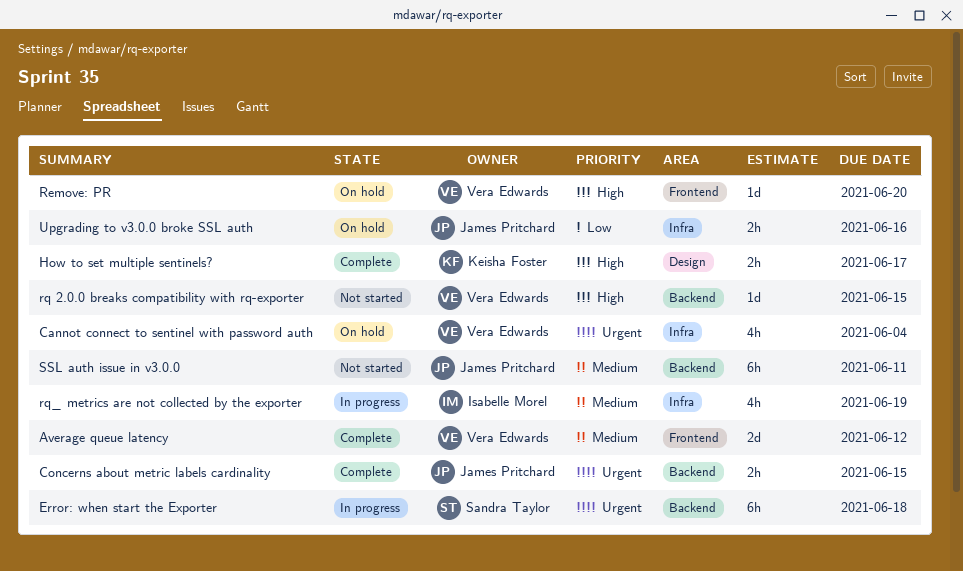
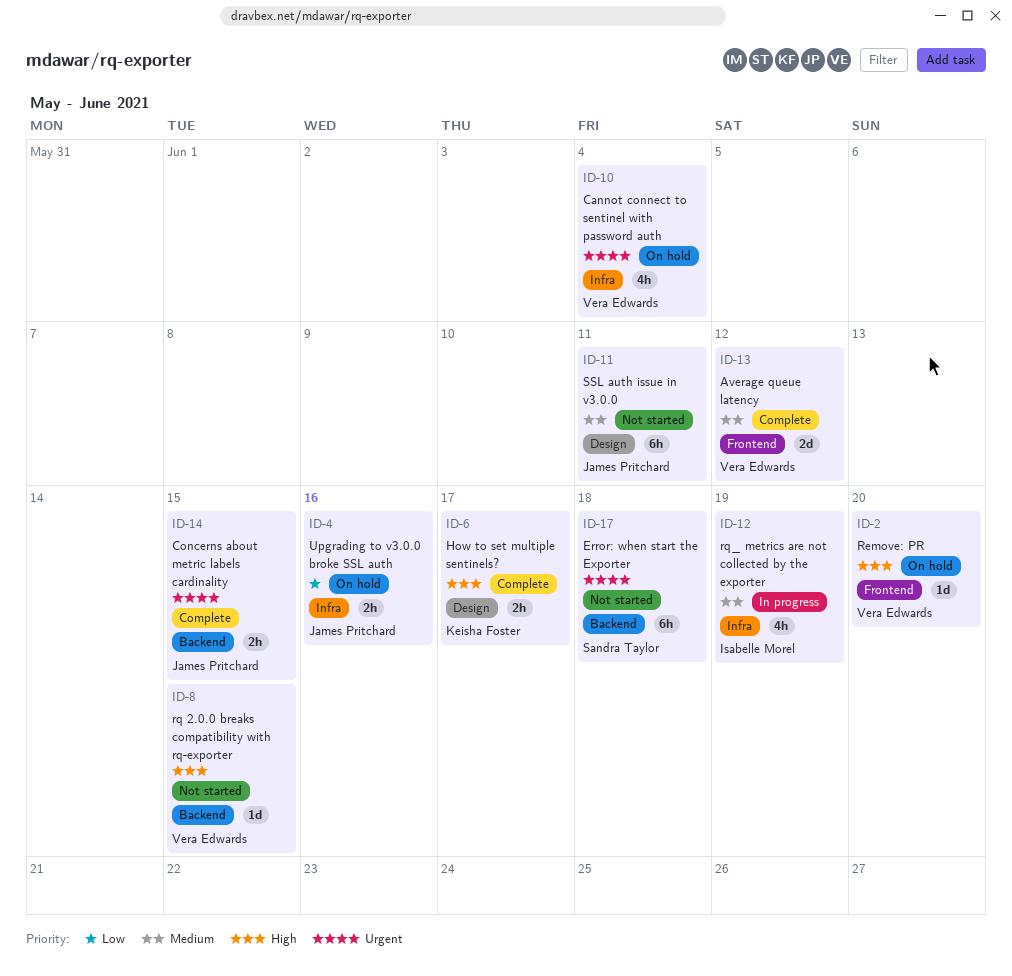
Error: when start the Exporter, status: In progress -> Not started
SSL auth issue in v3.0.0, label: Backend -> Design

